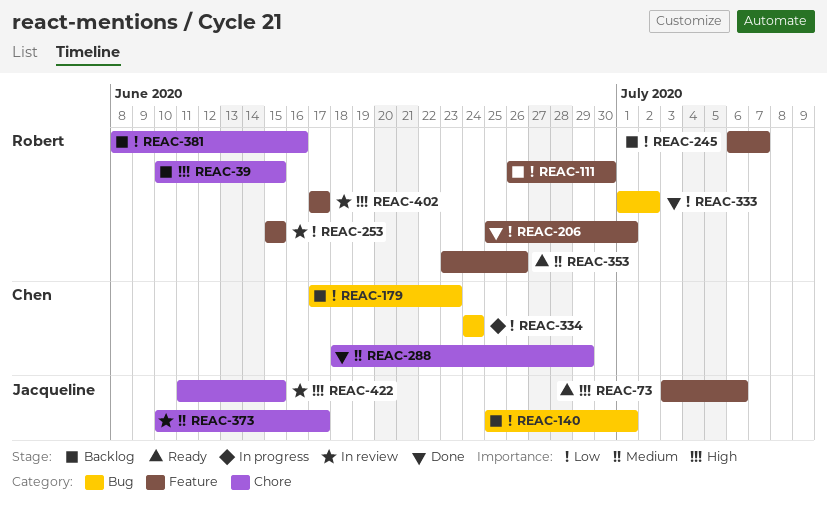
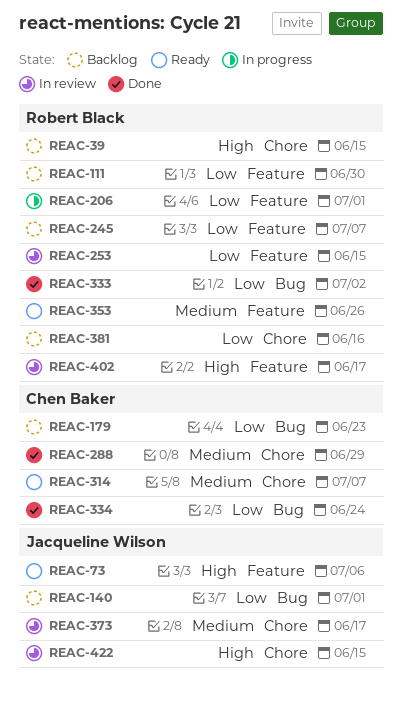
REAC-206, status: Done -> In progress
REAC-314: none -> present
REAC-334, status: In progress -> Done

